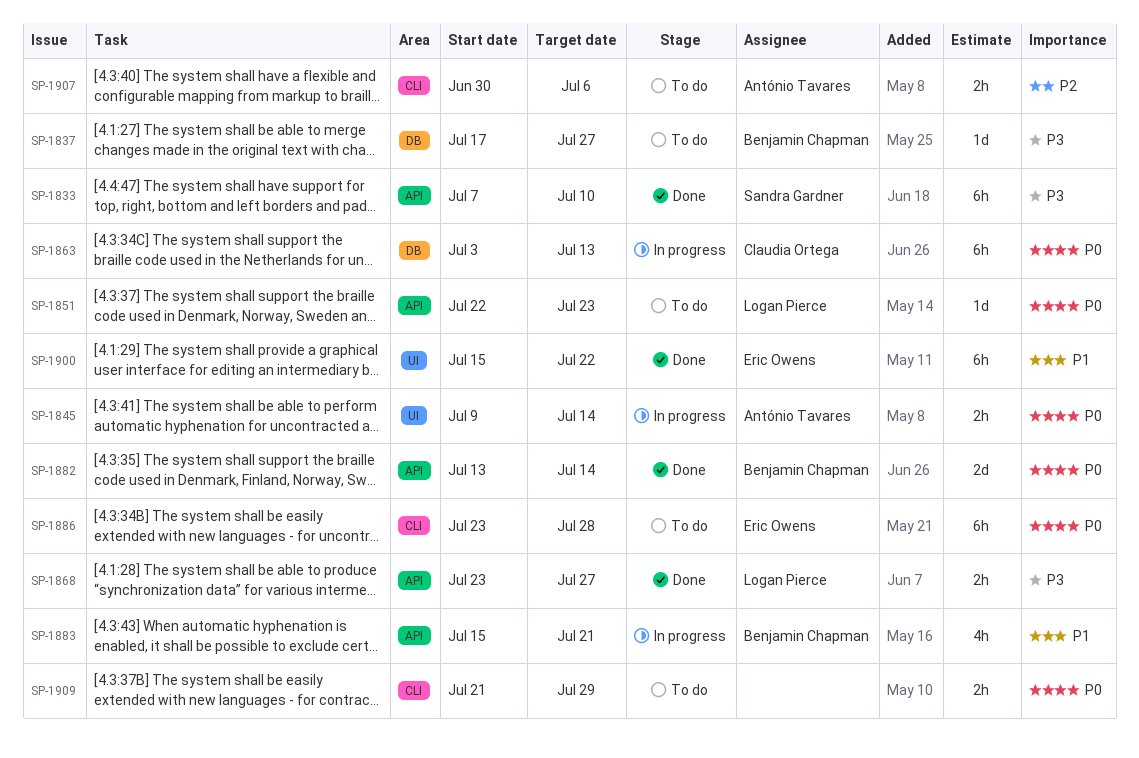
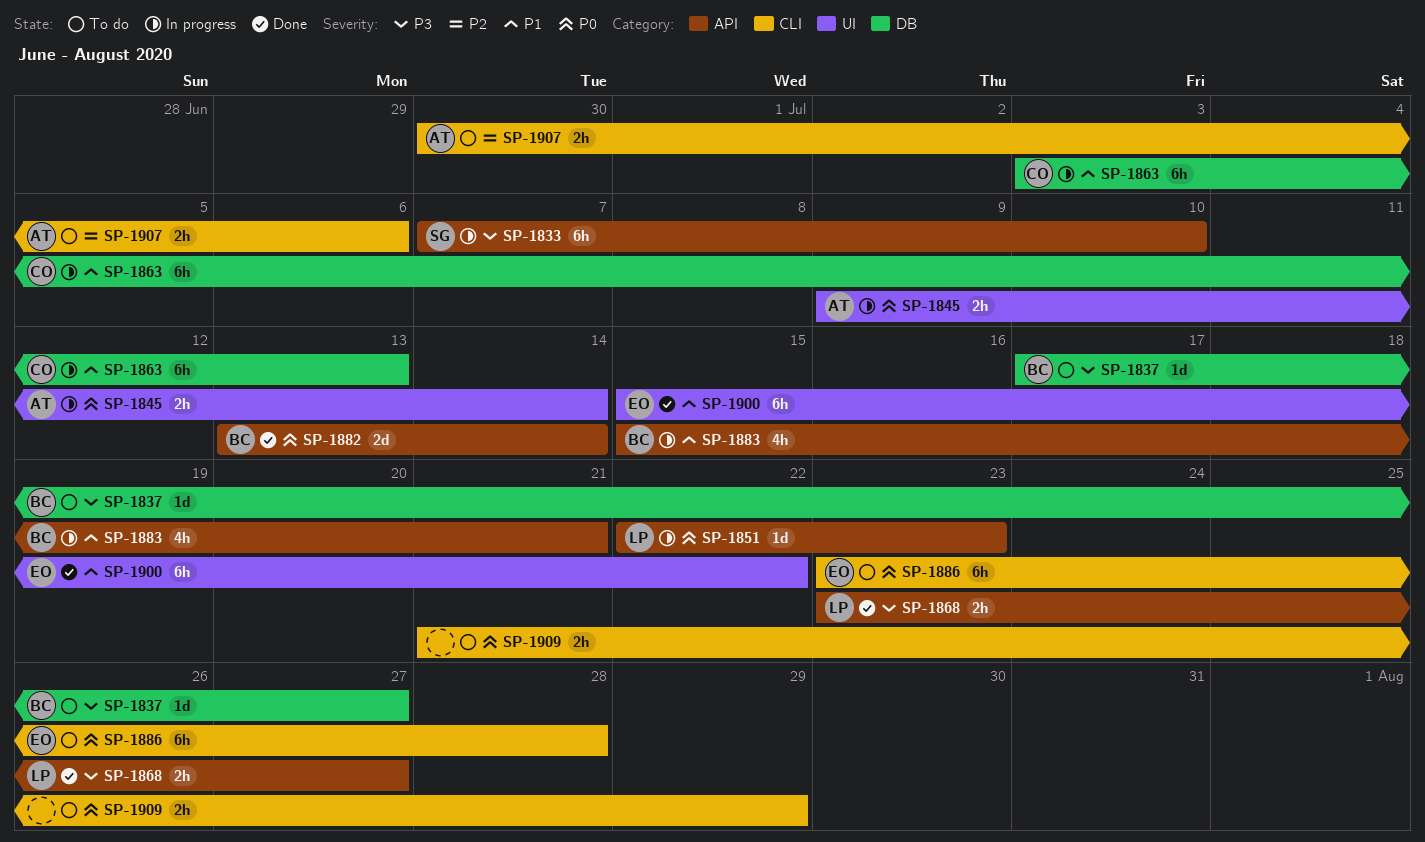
SP-1833, status: Done -> In progress
SP-1851, status: To do -> In progress
SP-1863, priority: P0 -> P1

